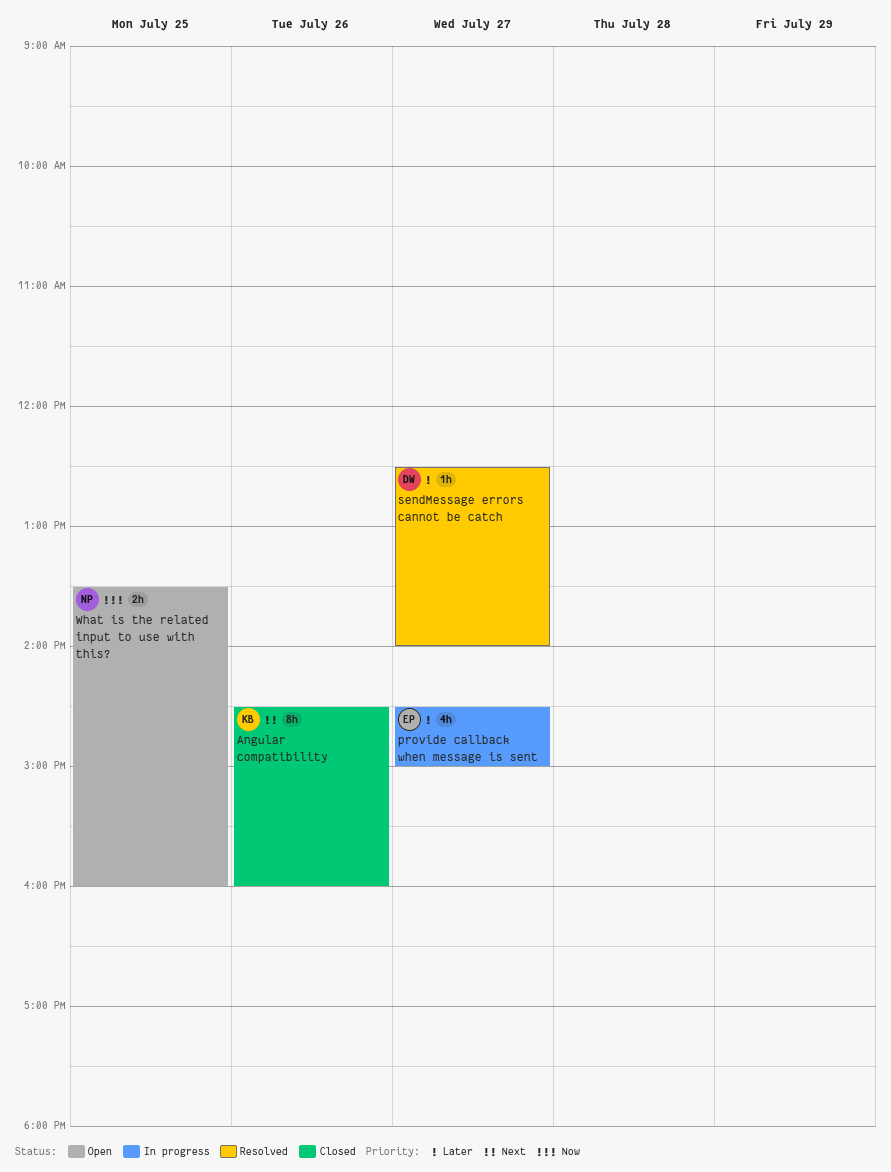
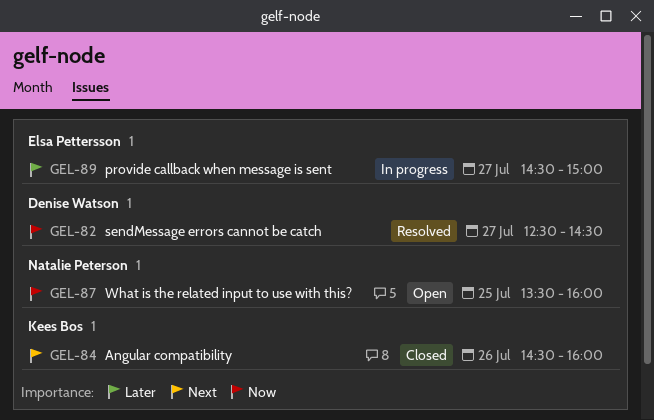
sendMessage errors cannot be catch, priority: Later -> Now
sendMessage errors cannot be catch, ends: 14:00 -> 14:30

